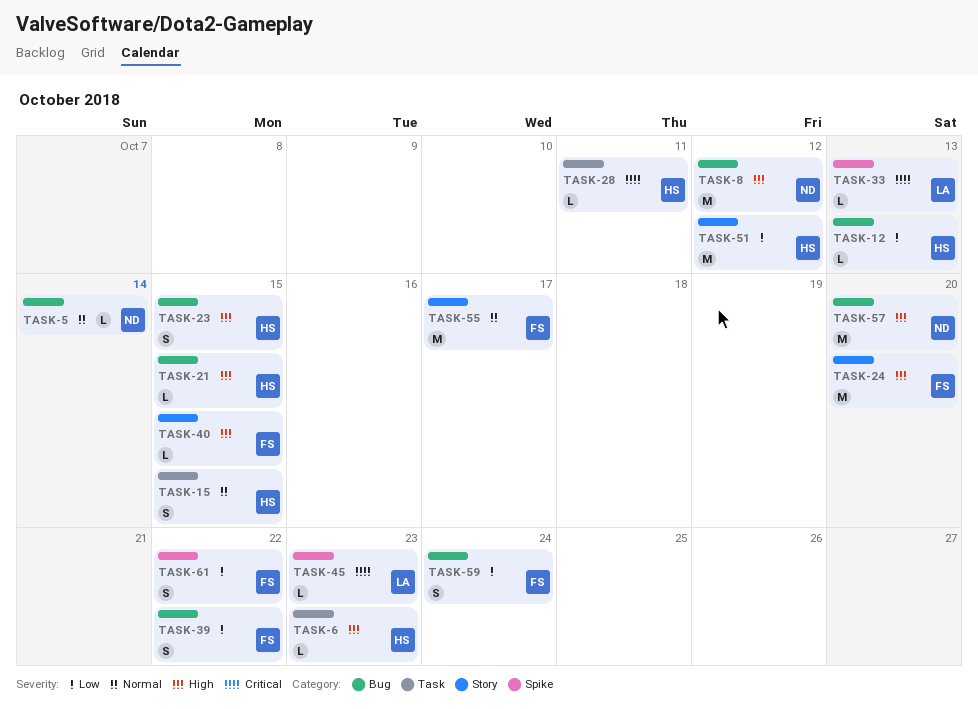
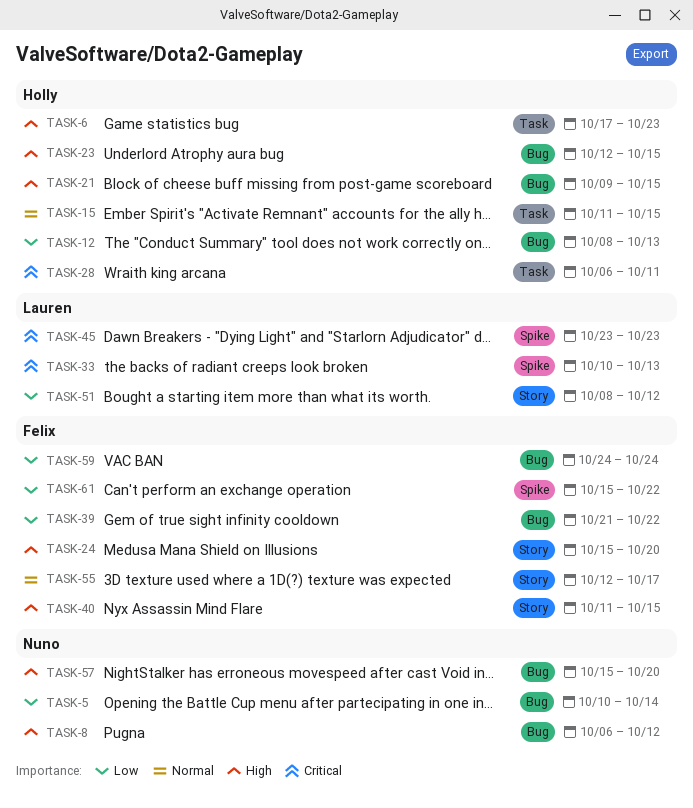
TASK-5, priority: Normal -> Low
TASK-51, owner: Holly -> Lauren

